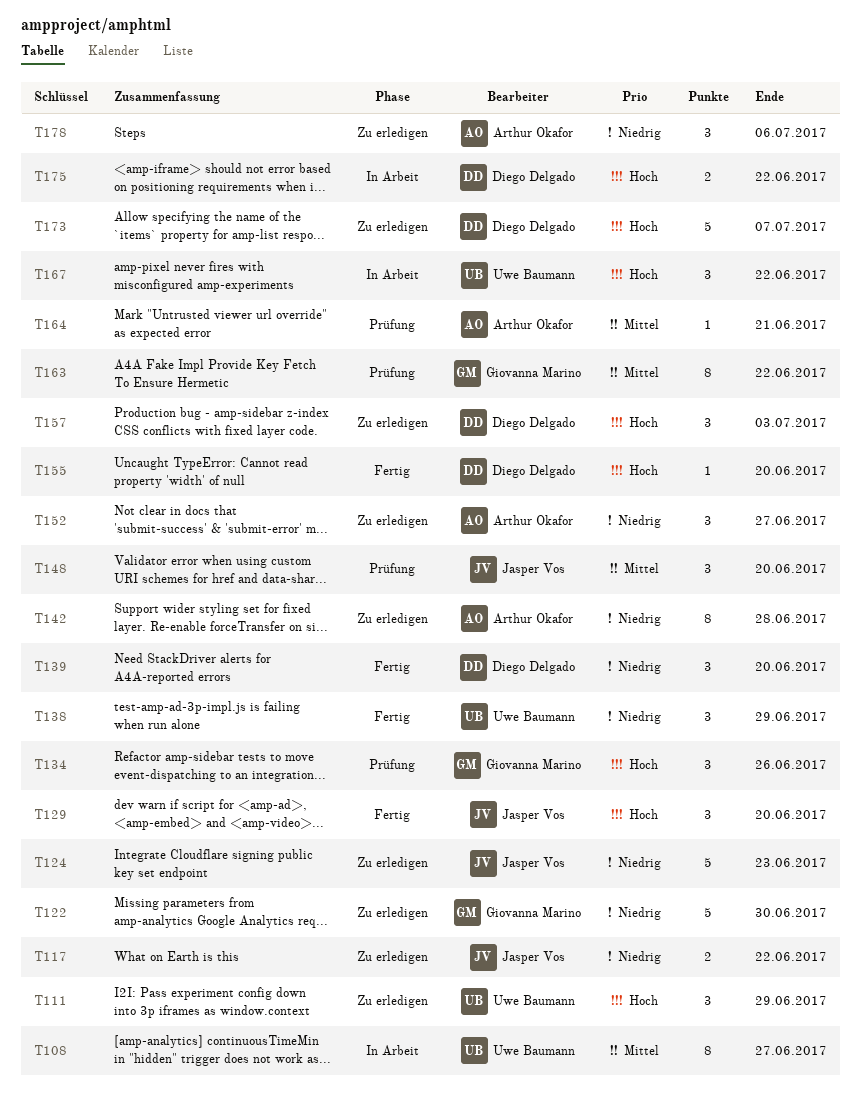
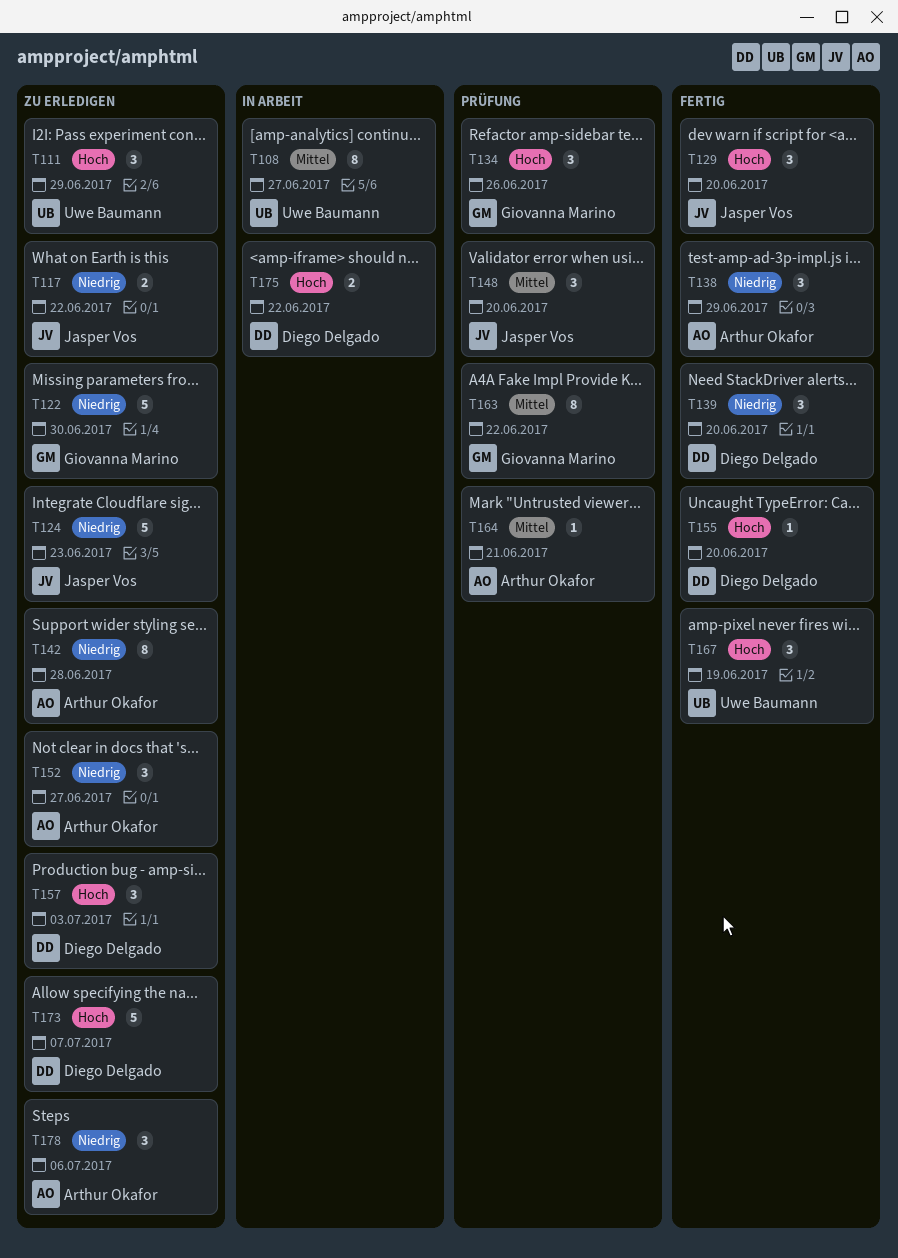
T138, owner: Uwe Baumann -> Arthur Okafor
T167, status: In Arbeit -> Fertig
T167, due: Jun 22 -> Jun 19

